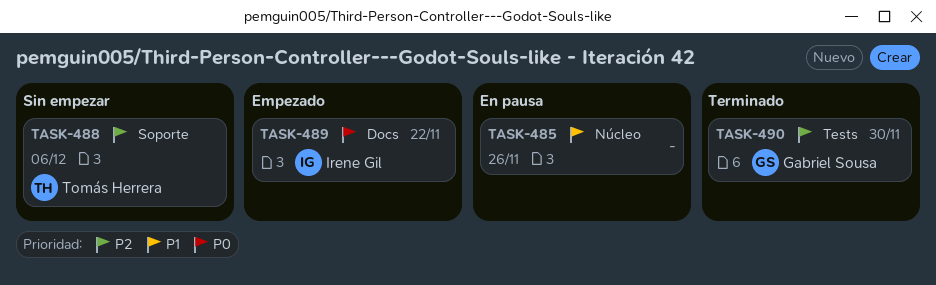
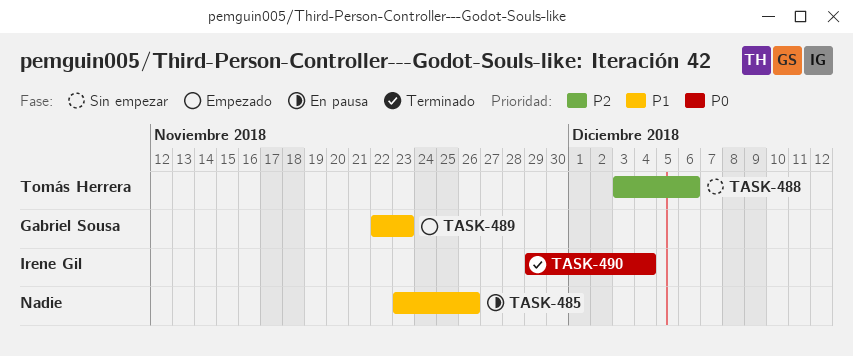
TASK-489, owner: Irene Gil -> Gabriel Sousa
TASK-489, priority: P0 -> P1
TASK-489, due: Nov 22 -> Nov 23
TASK-490, owner: Gabriel Sousa -> Irene Gil
TASK-490, priority: P2 -> P0
TASK-490, due: Nov 30 -> Dec 4

